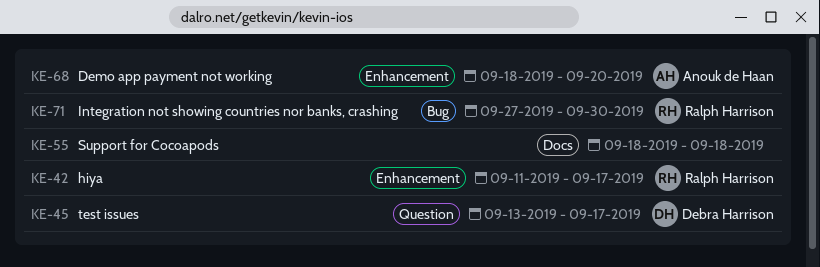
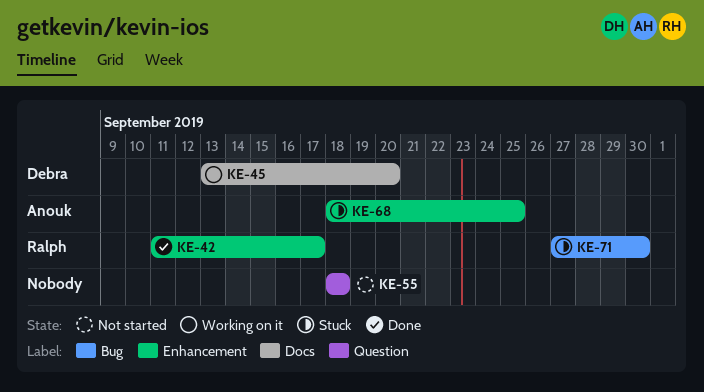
KE-45, label: Question -> Docs
KE-45, due: Sep 17 -> Sep 20
KE-55, label: Docs -> Question
KE-68, due: Sep 20 -> Sep 25

